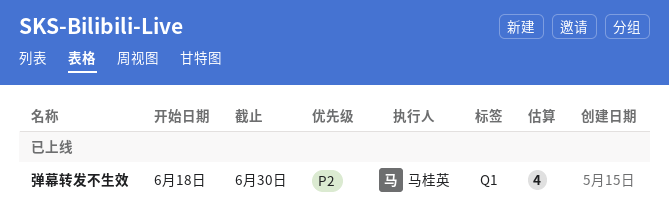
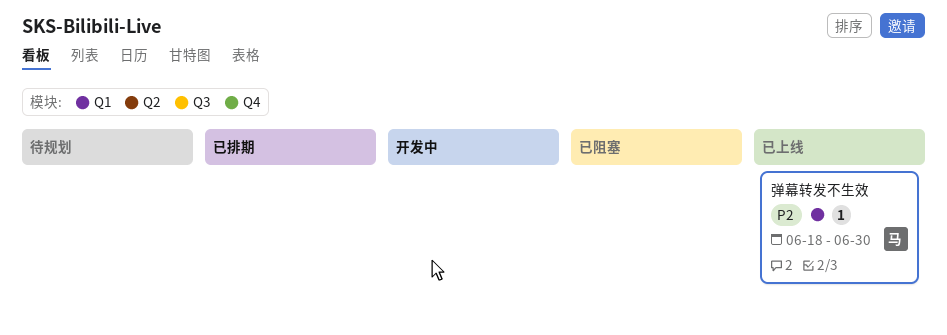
弹幕转发不生效, estimate: 4 -> 1

